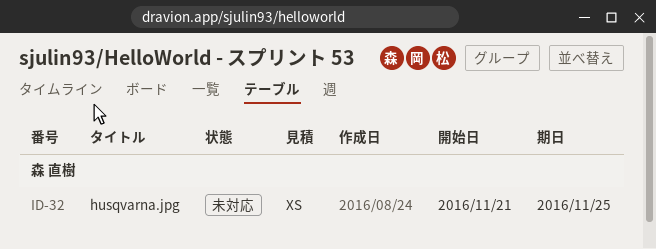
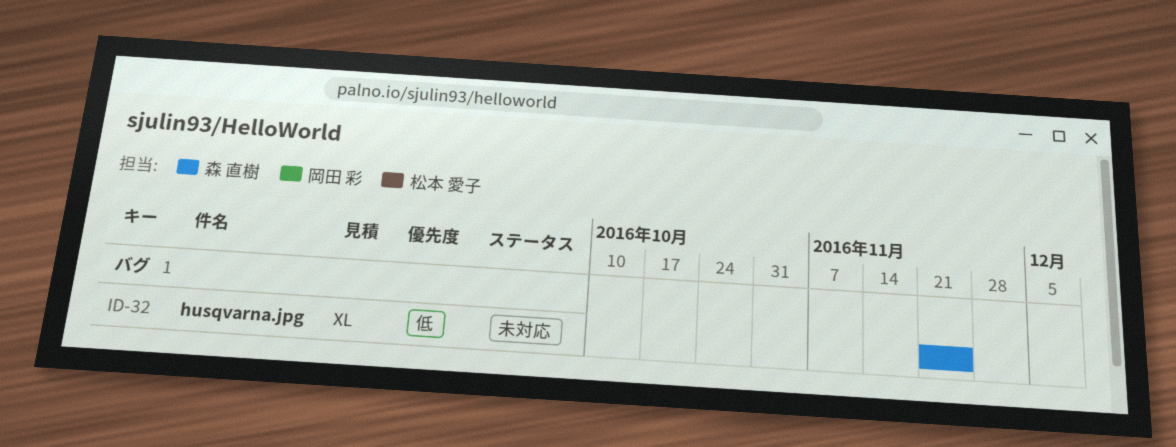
ID-32, estimate: XS -> XL

